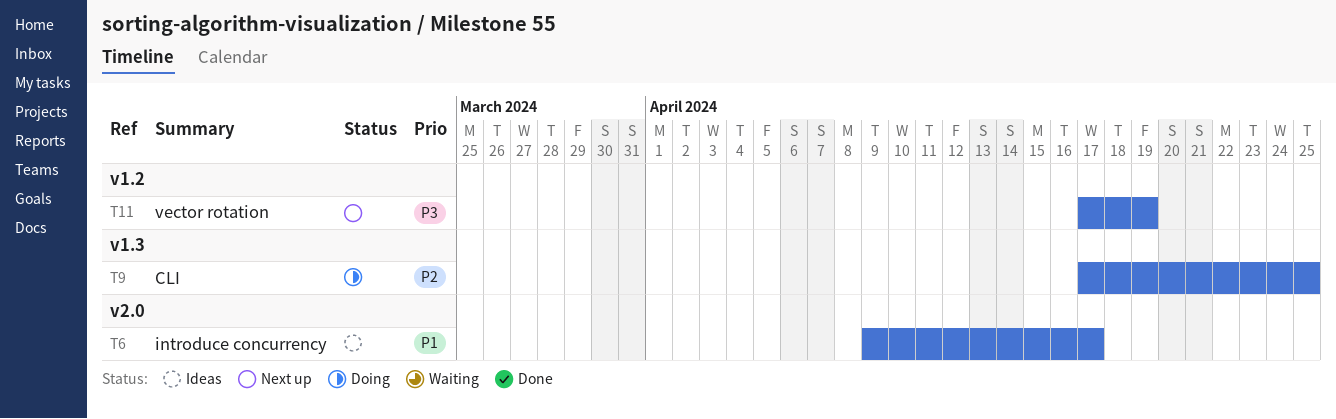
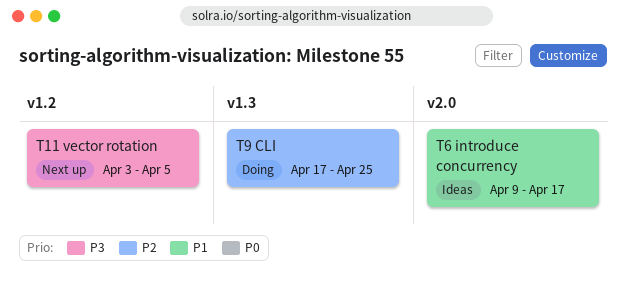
T11, start: Apr 17 -> Apr 3
T11, due: Apr 19 -> Apr 5

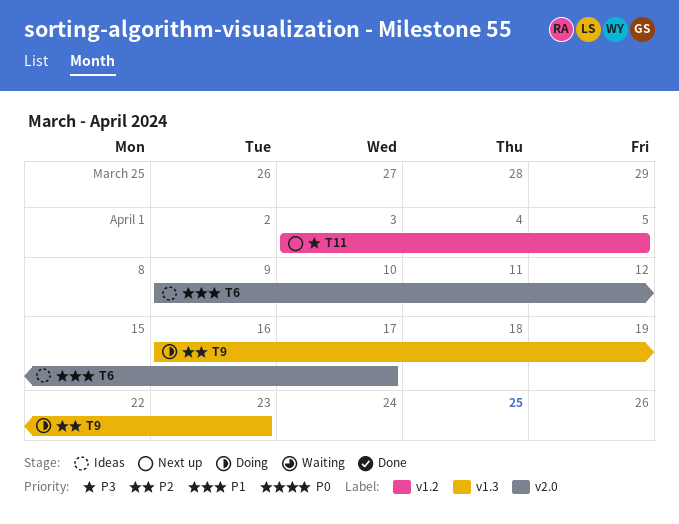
T9, start: Apr 17 -> Apr 16
T9, due: Apr 25 -> Apr 23

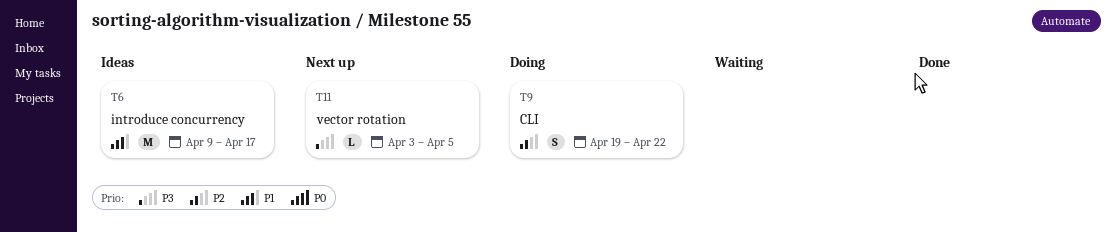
T9, start: Apr 16 -> Apr 19
T9, due: Apr 23 -> Apr 22

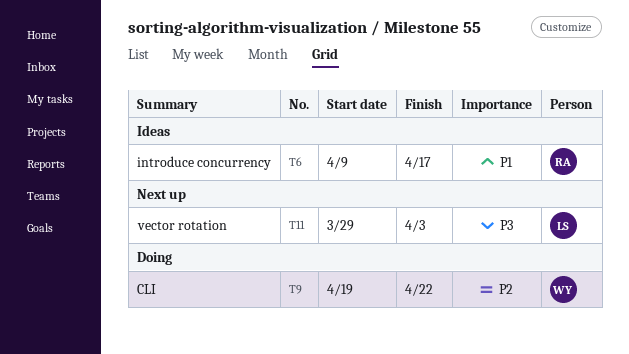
T11, start: Apr 3 -> Mar 29
T11, due: Apr 5 -> Apr 3

